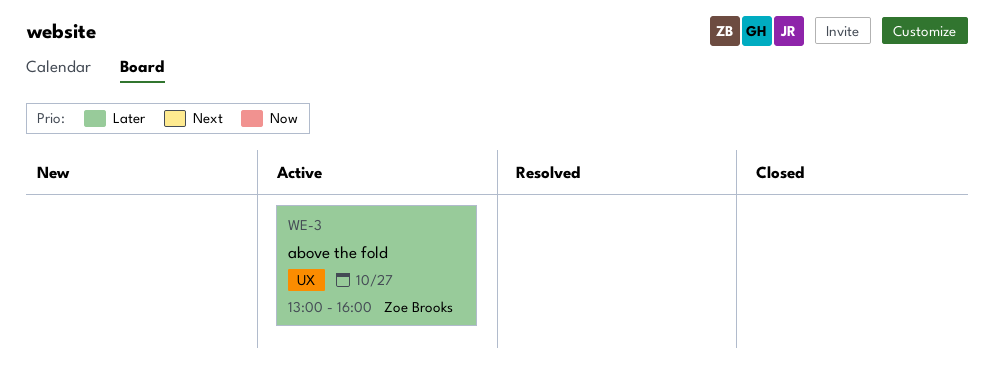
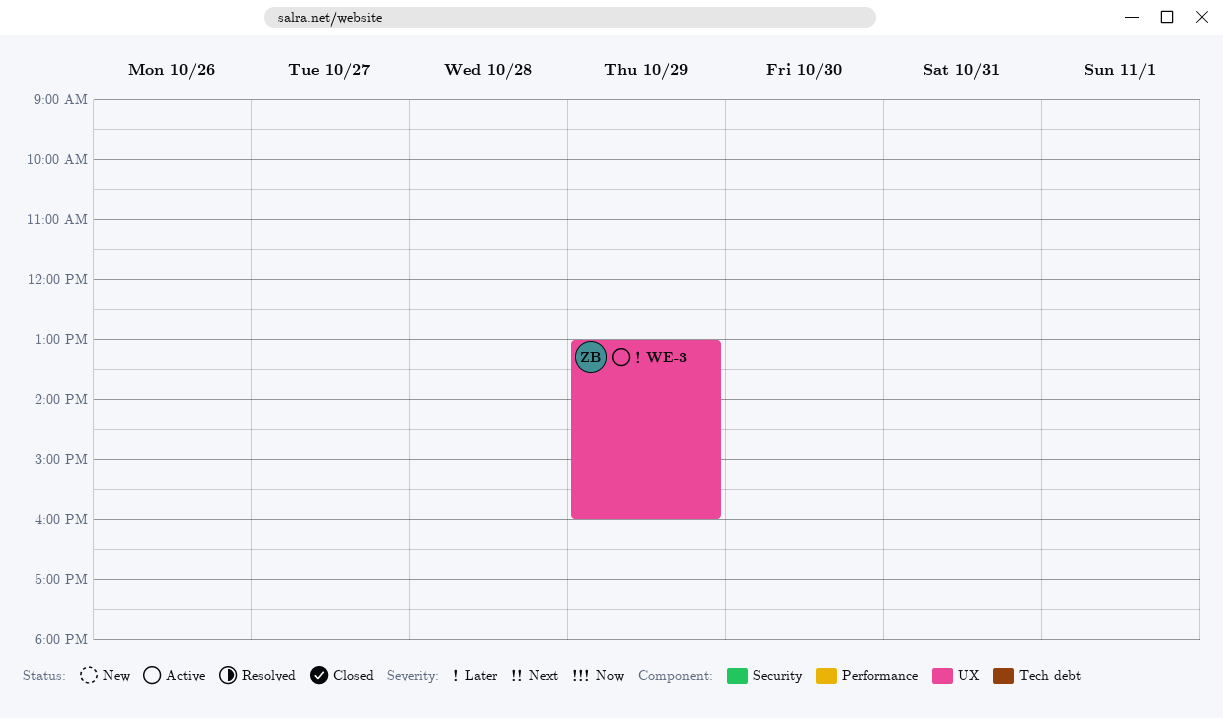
WE-3, day: Oct 27 -> Oct 29

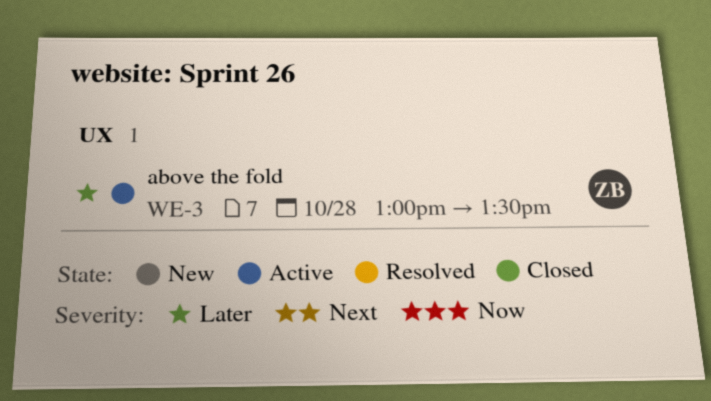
WE-3, day: Oct 29 -> Oct 28
WE-3, ends: 16:00 -> 13:30

